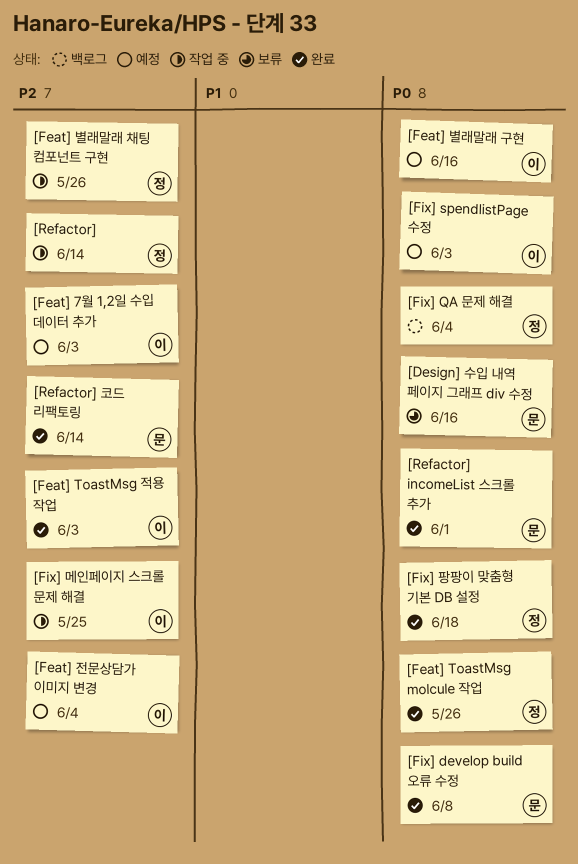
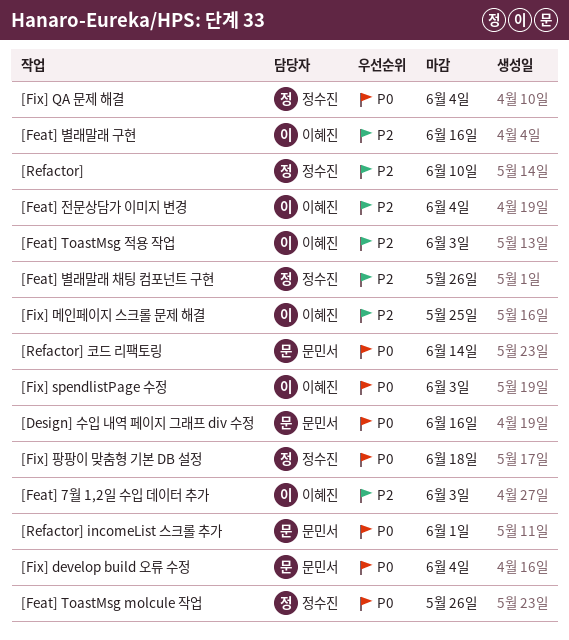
[Feat] 별래말래 구현, priority: P0 -> P2
[Fix] develop build 오류 수정, due: Jun 8 -> Jun 4
[Refactor], due: Jun 14 -> Jun 10
[Refactor] 코드 리팩토링, priority: P2 -> P0

